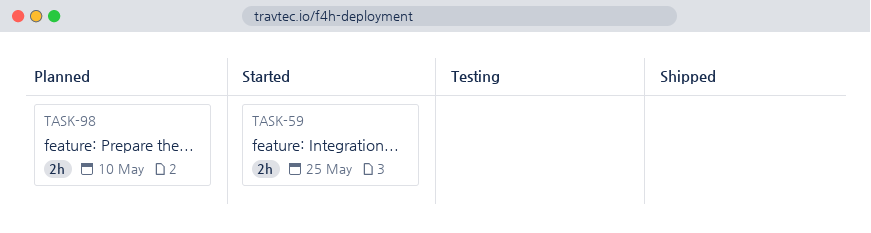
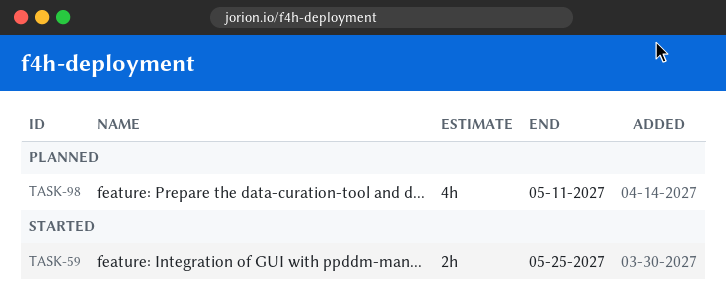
TASK-98, estimate: 2h -> 4h
TASK-98, due: May 10 -> May 11

